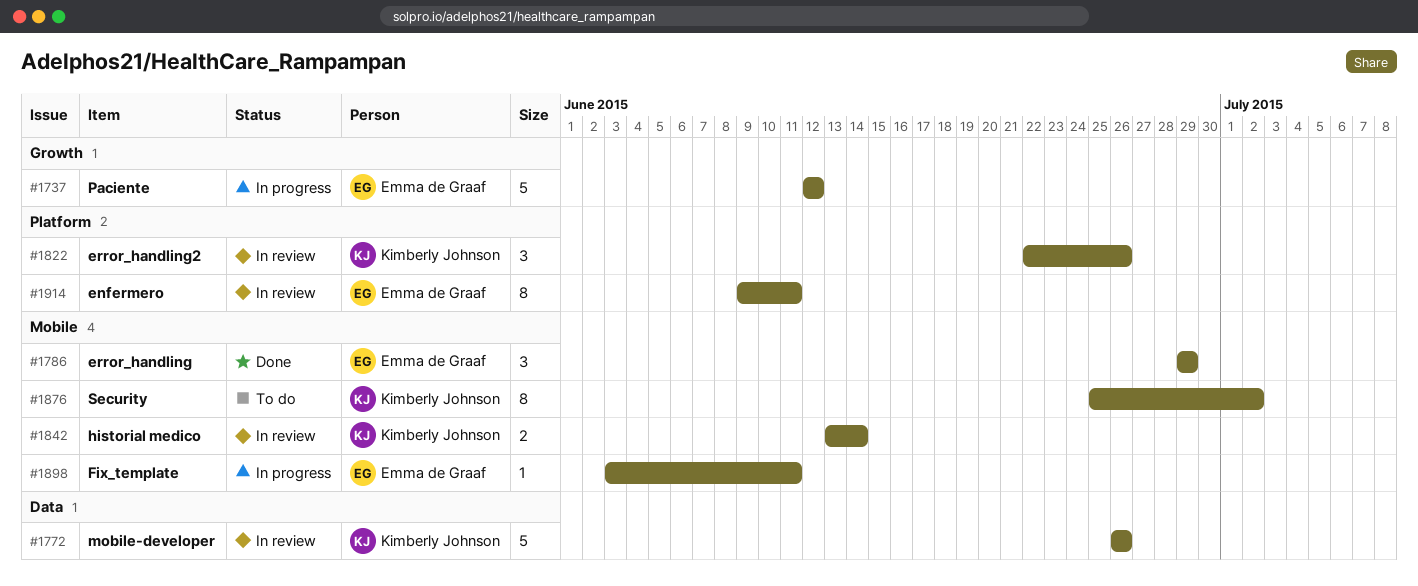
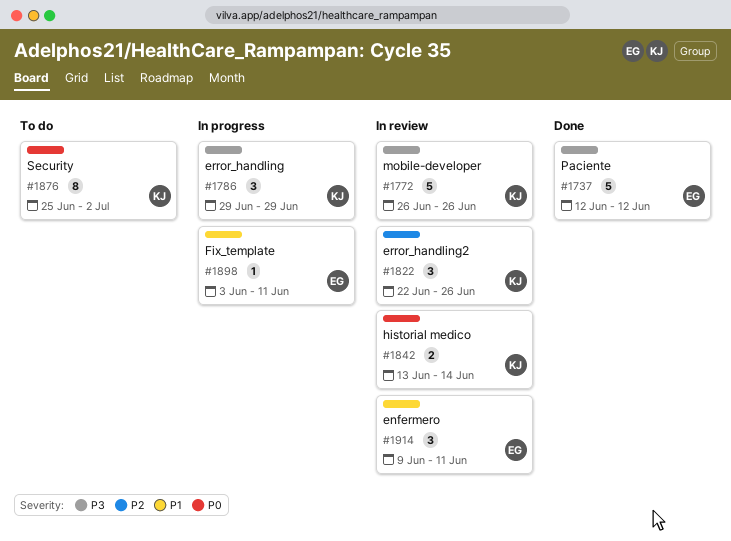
#1737, status: In progress -> Done
#1786, status: Done -> In progress
#1786, owner: Emma de Graaf -> Kimberly Johnson
#1914, estimate: 8 -> 3

